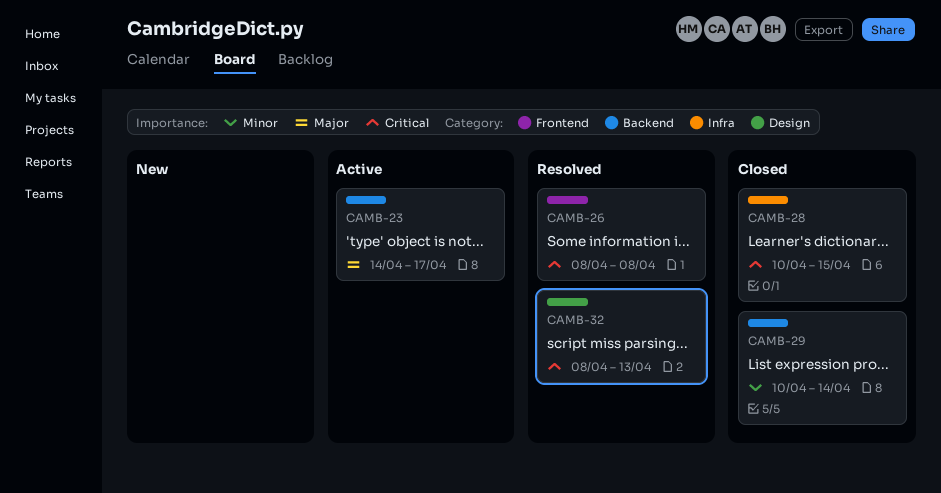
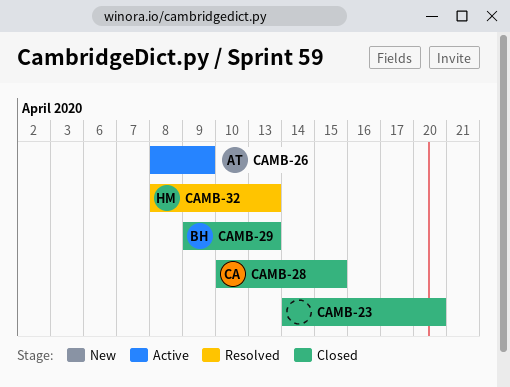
CAMB-23, status: Active -> Closed
CAMB-23, due: Apr 17 -> Apr 20
CAMB-26, status: Resolved -> Active
CAMB-26, due: Apr 8 -> Apr 9
CAMB-29, start: Apr 10 -> Apr 9
CAMB-29, due: Apr 14 -> Apr 13

